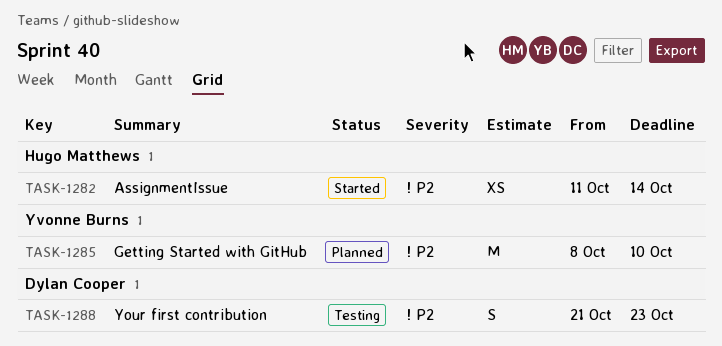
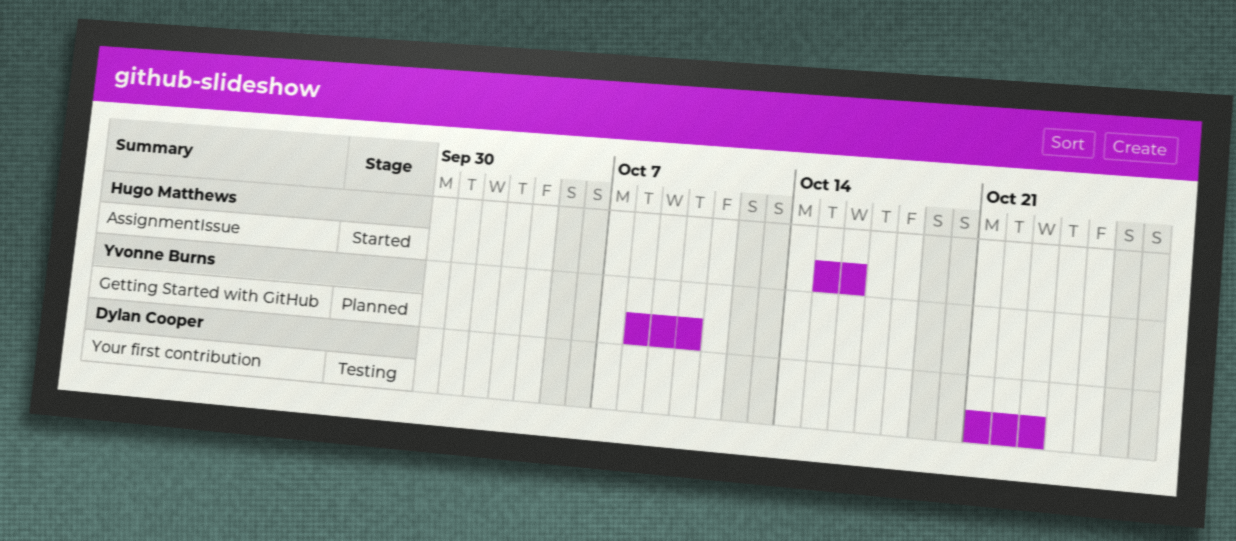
AssignmentIssue, start: Oct 11 -> Oct 15
AssignmentIssue, due: Oct 14 -> Oct 16

